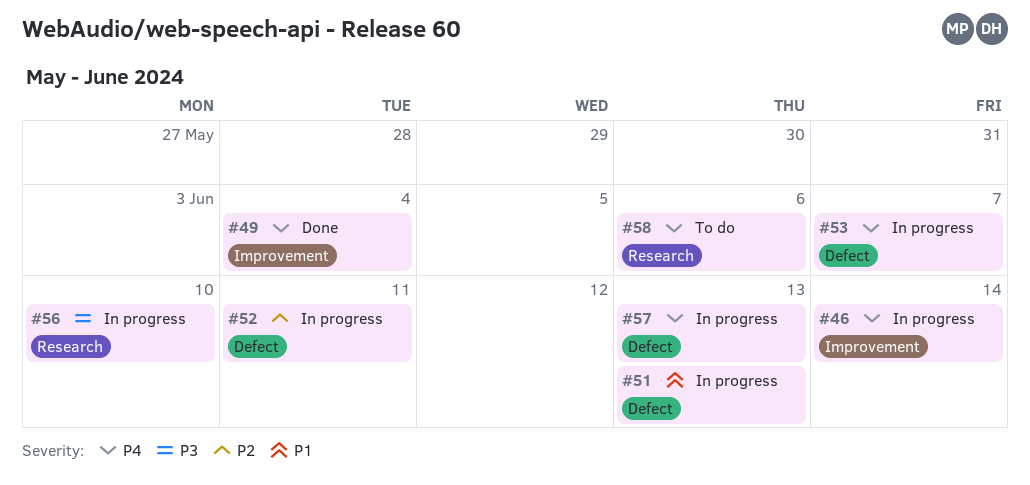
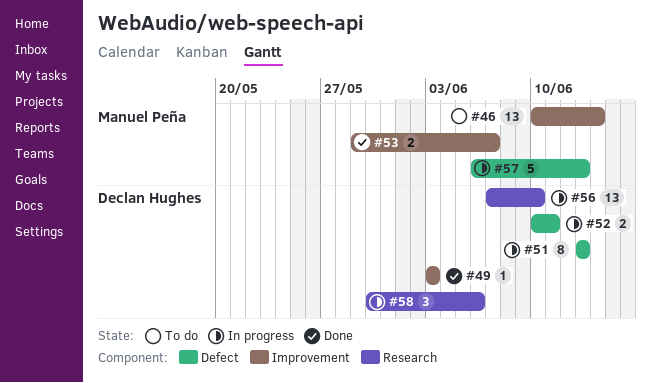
#46, status: In progress -> To do
#49, due: Jun 4 -> Jun 3
#53, status: In progress -> Done
#53, label: Defect -> Improvement
#58, status: To do -> In progress

